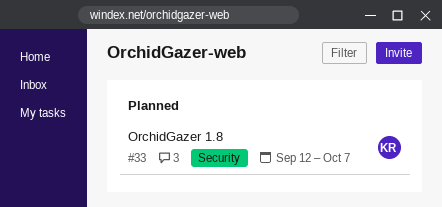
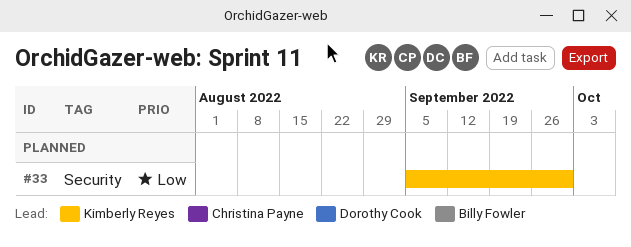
#33, start: Sep 12 -> Sep 5
#33, due: Oct 7 -> Sep 30

